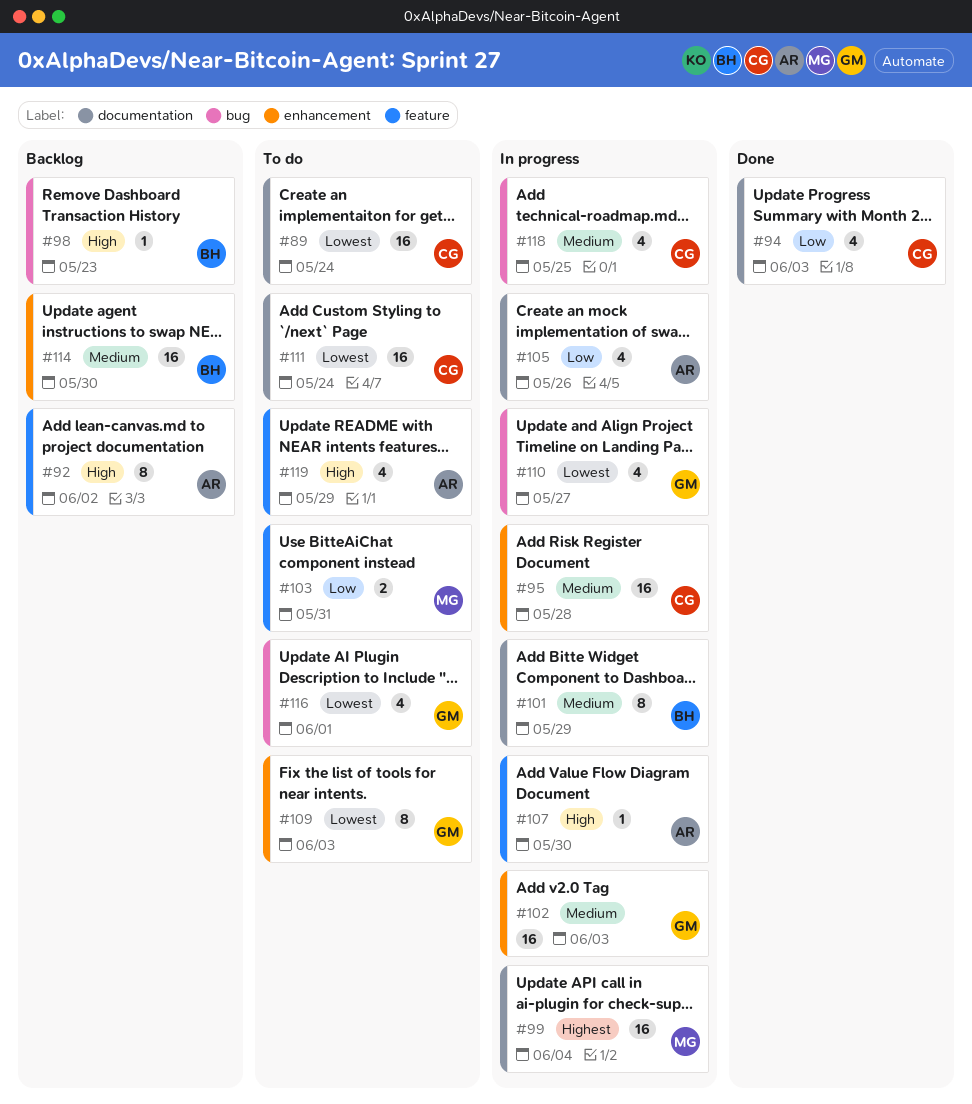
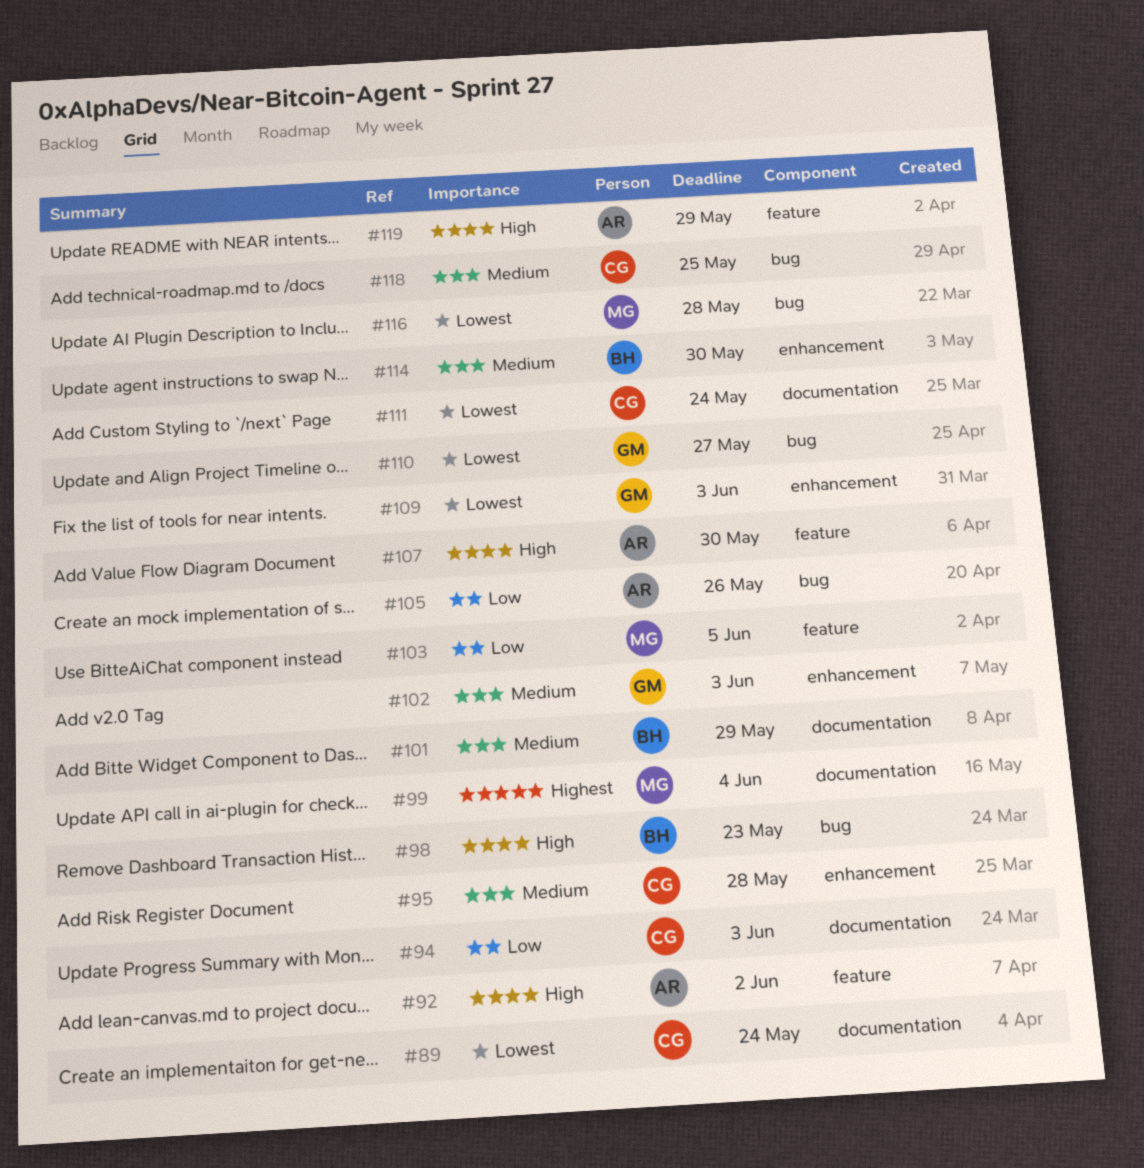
#103, due: May 31 -> Jun 5
#105, label: documentation -> bug
#116, owner: GM -> MG
#116, due: Jun 1 -> May 28

